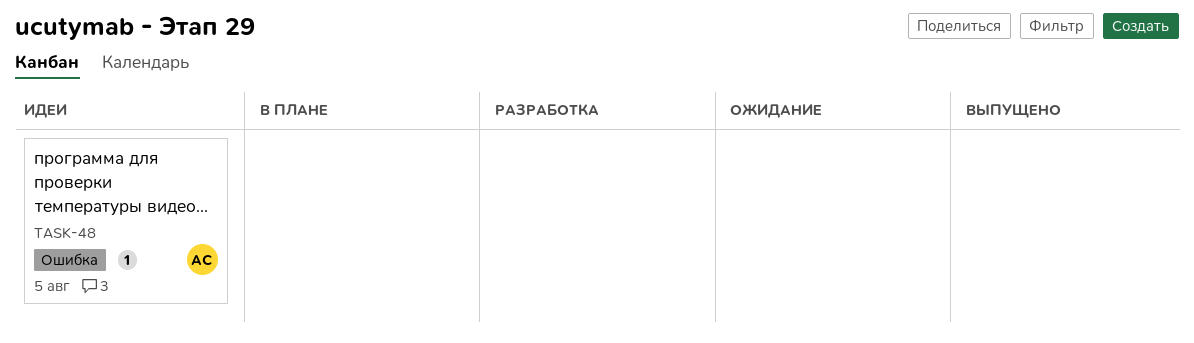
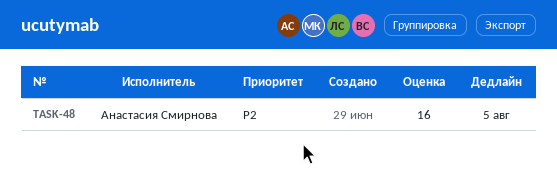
TASK-48, estimate: 1 -> 16

